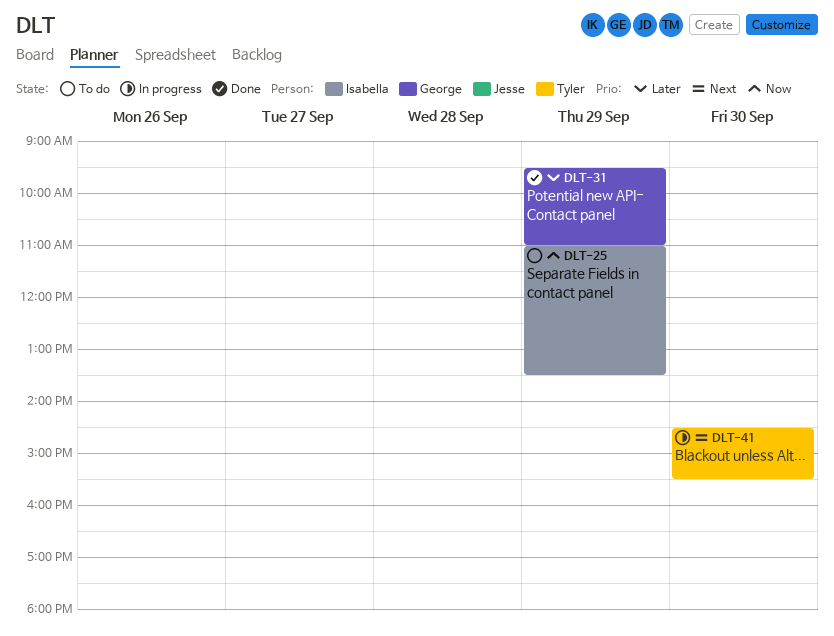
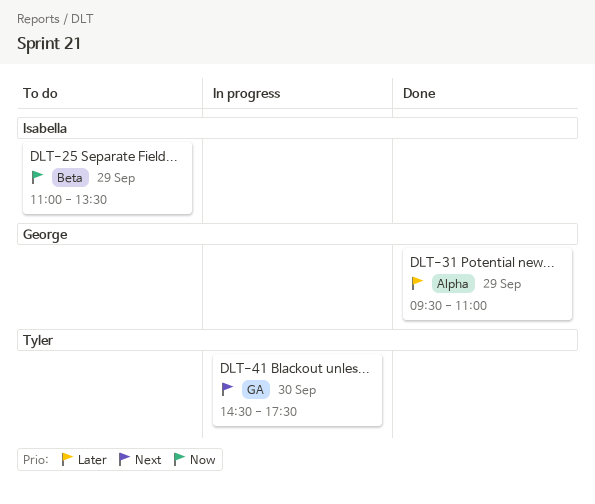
DLT-41, ends: 15:30 -> 17:30

